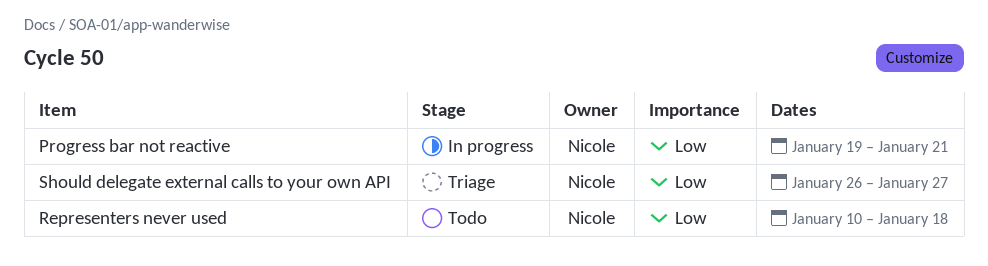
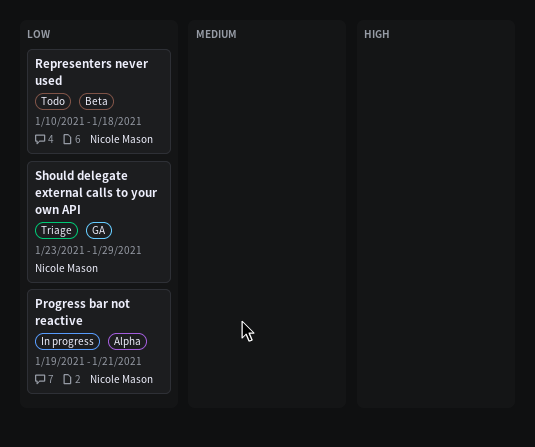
Should delegate external calls to your own API, start: Jan 26 -> Jan 23
Should delegate external calls to your own API, due: Jan 27 -> Jan 29

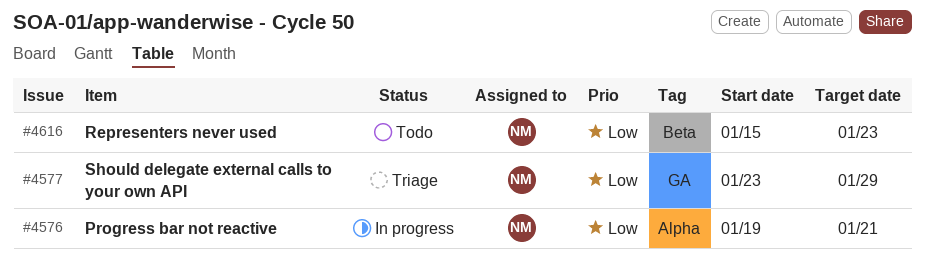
Representers never used, start: Jan 10 -> Jan 15
Representers never used, due: Jan 18 -> Jan 23

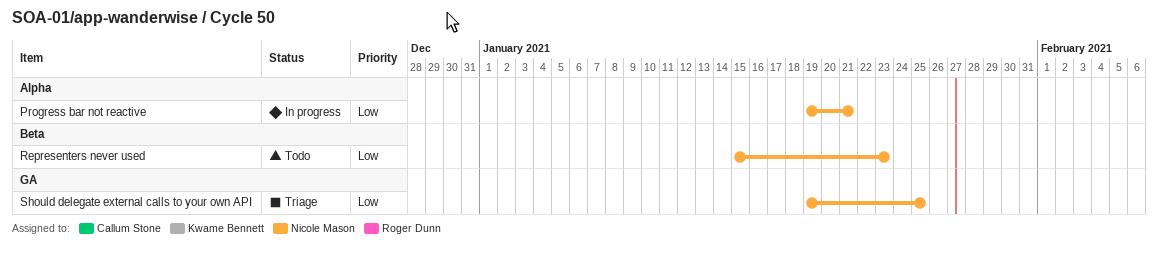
Should delegate external calls to your own API, start: Jan 23 -> Jan 19
Should delegate external calls to your own API, due: Jan 29 -> Jan 25

